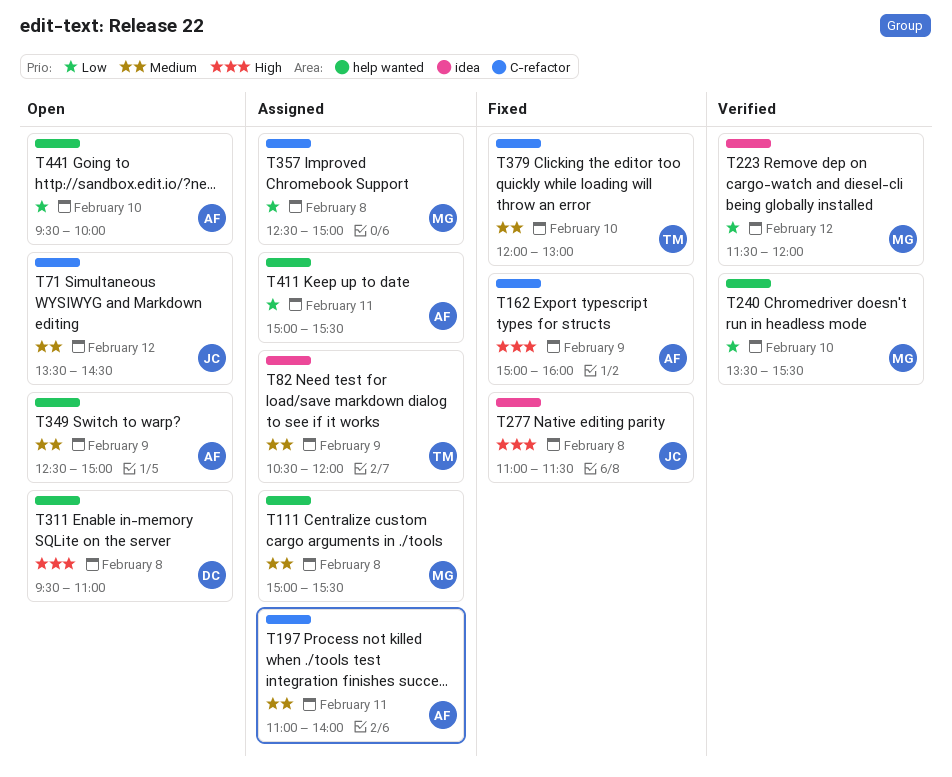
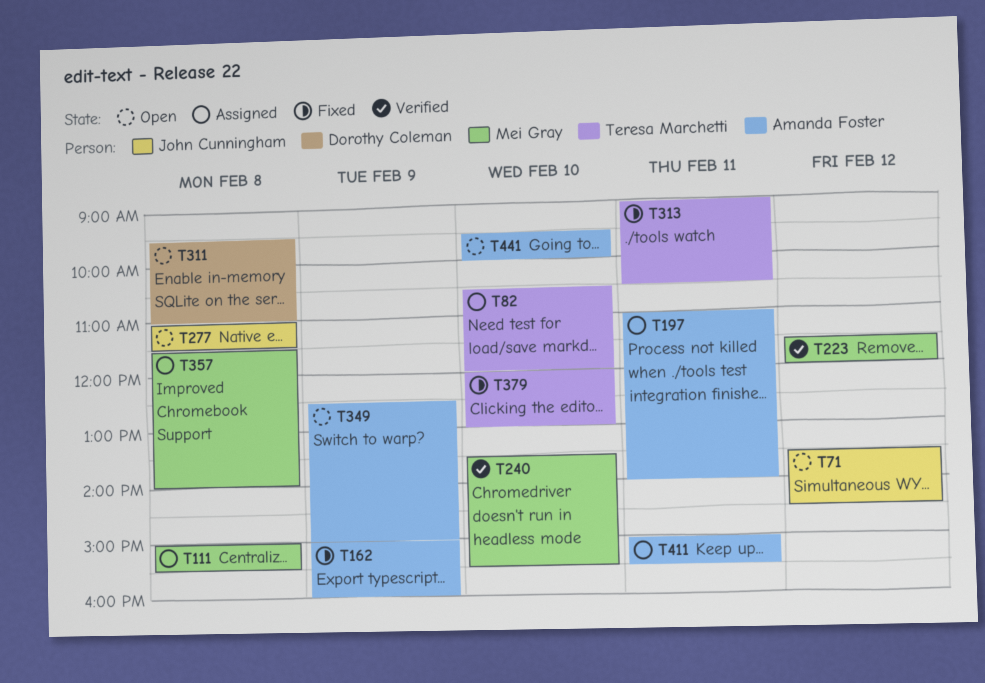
T82, day: Feb 9 -> Feb 10
T277, status: Fixed -> Open
T313: none -> present
T357, begins: 12:30 -> 11:30
T357, ends: 15:00 -> 14:00

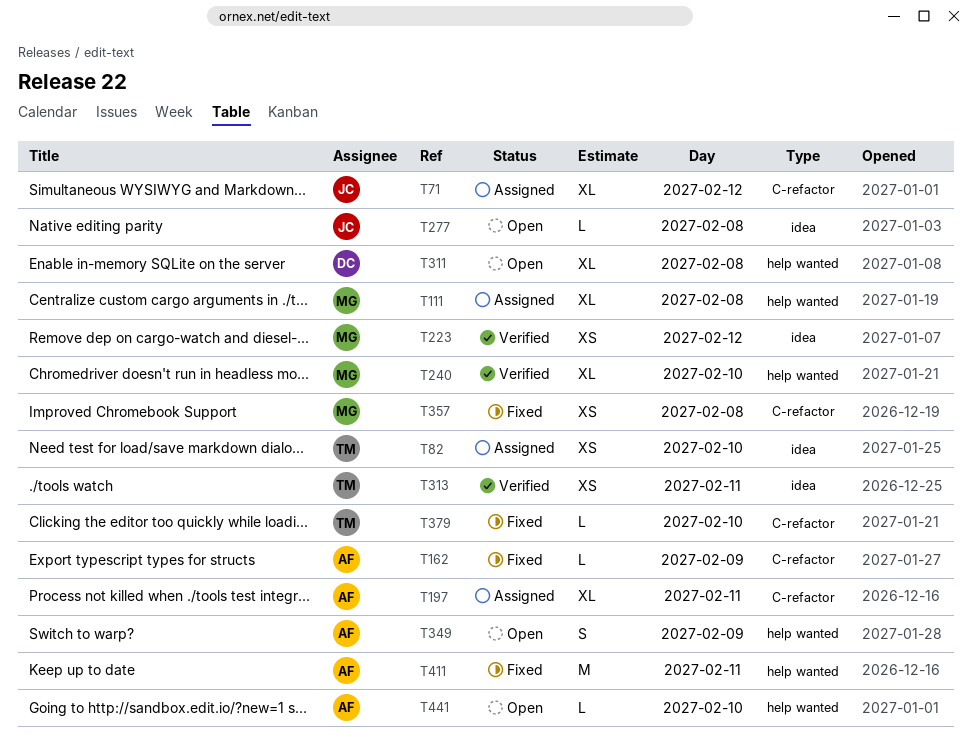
T71, status: Open -> Assigned
T313, status: Fixed -> Verified
T357, status: Assigned -> Fixed
T411, status: Assigned -> Fixed

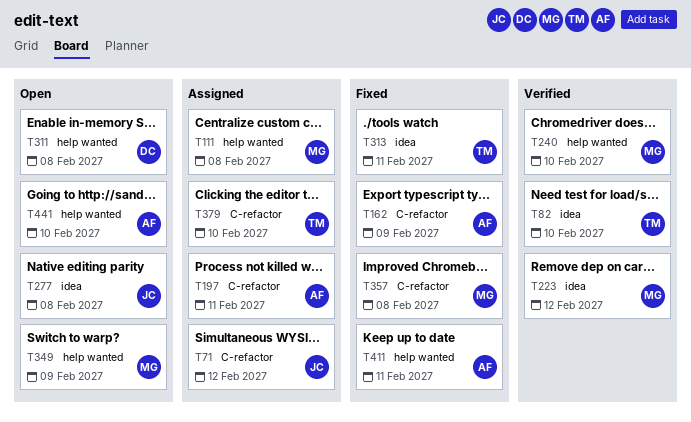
T82, status: Assigned -> Verified
T313, status: Verified -> Fixed
T349, owner: AF -> MG
T379, status: Fixed -> Assigned

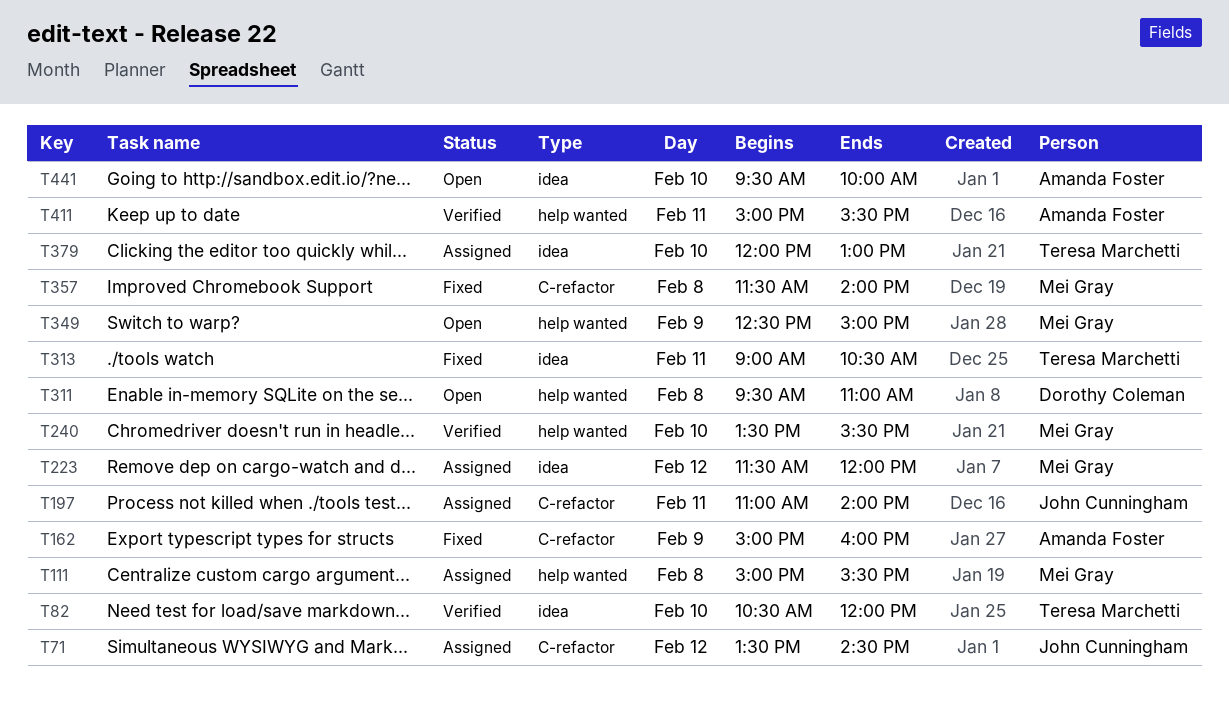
T197, owner: Amanda Foster -> John Cunningham
T223, status: Verified -> Assigned
T277: present -> none
T379, label: C-refactor -> idea
T411, status: Fixed -> Verified
T441, label: help wanted -> idea

